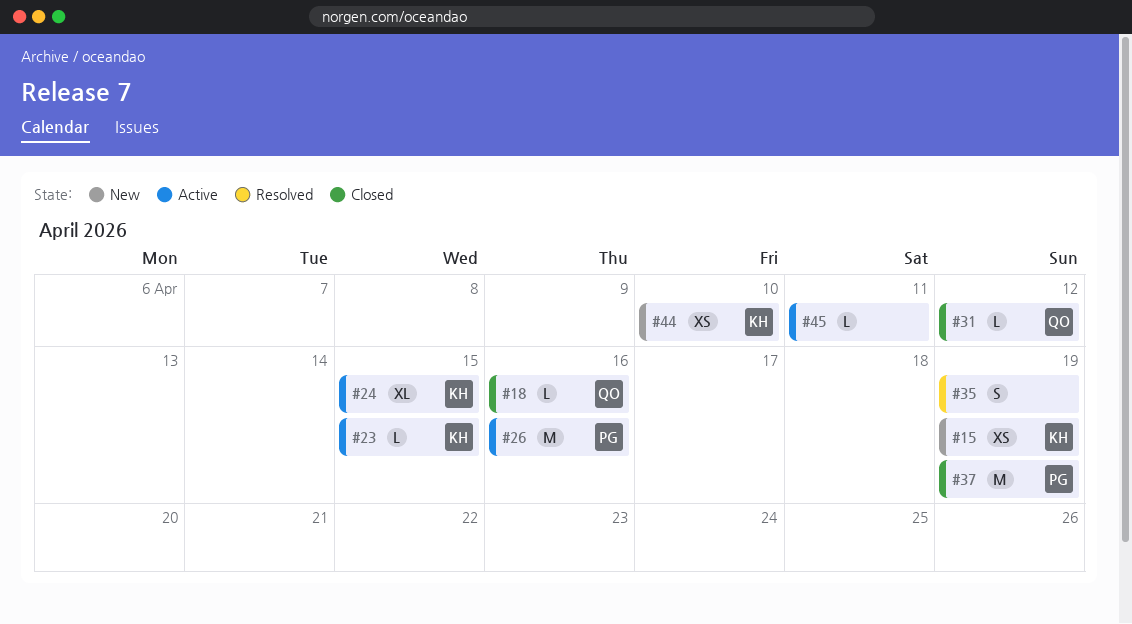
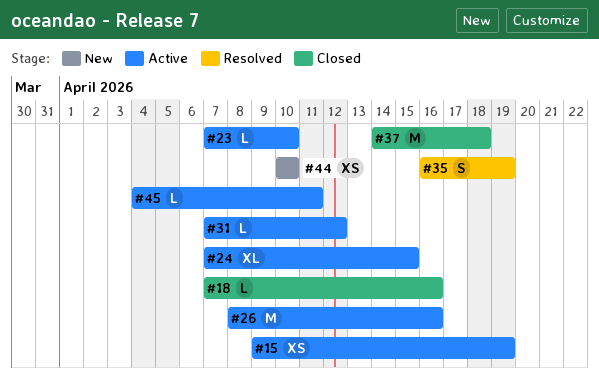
#15, status: New -> Active
#23, due: Apr 15 -> Apr 10
#31, status: Closed -> Active
#37, due: Apr 19 -> Apr 18

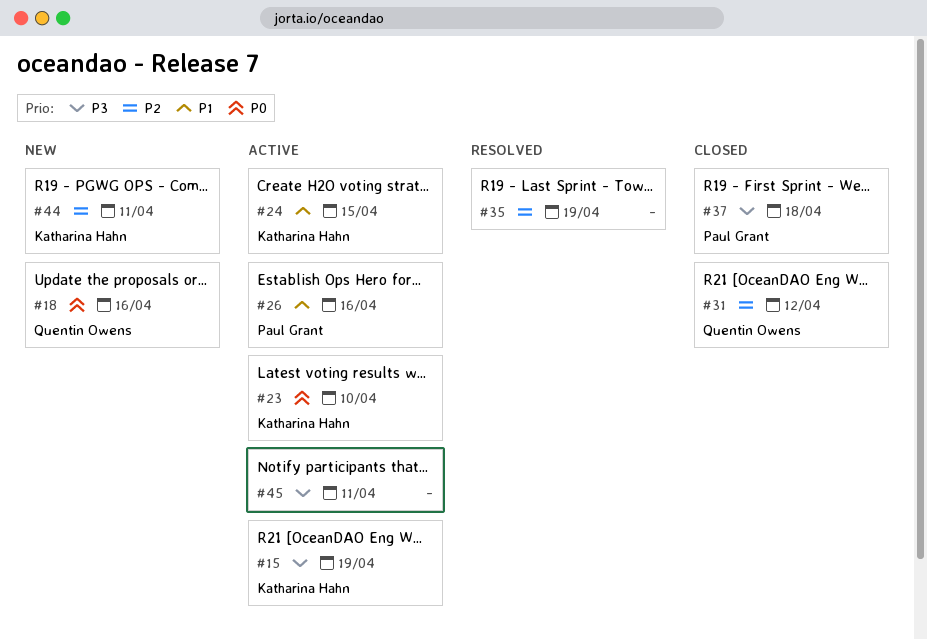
#18, status: Closed -> New
#31, status: Active -> Closed
#44, due: Apr 10 -> Apr 11

